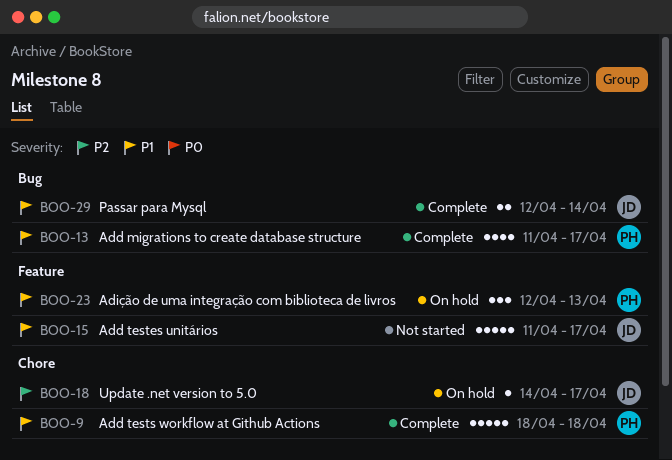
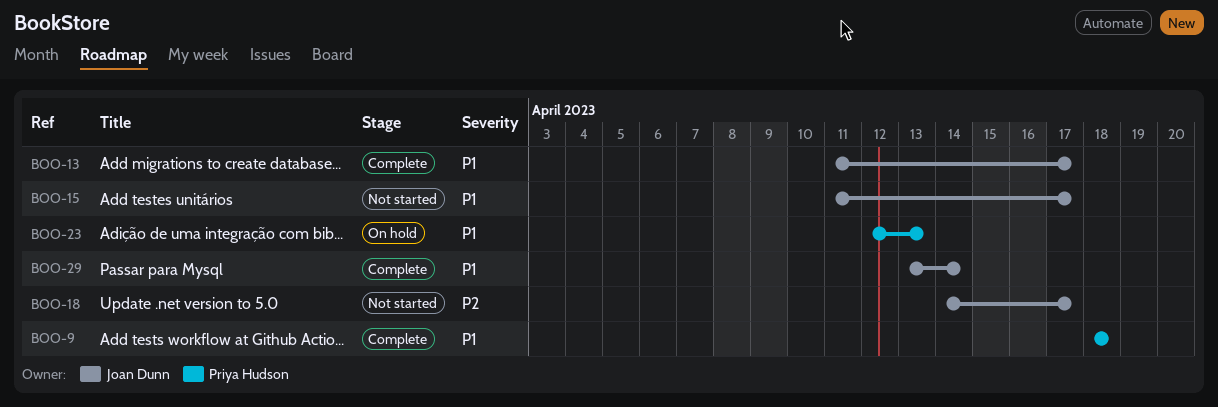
BOO-13, owner: Priya Hudson -> Joan Dunn
BOO-18, status: On hold -> Not started
BOO-29, start: Apr 12 -> Apr 13

